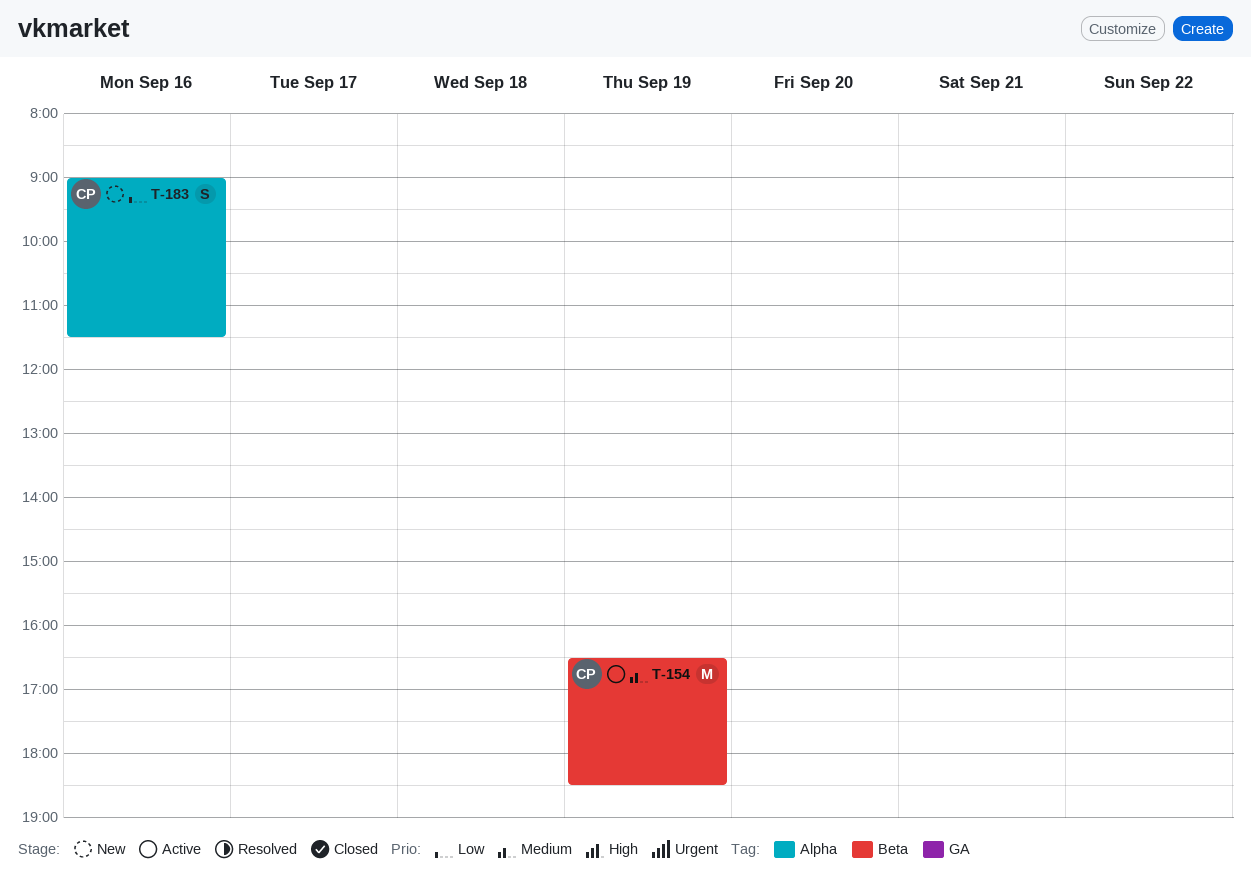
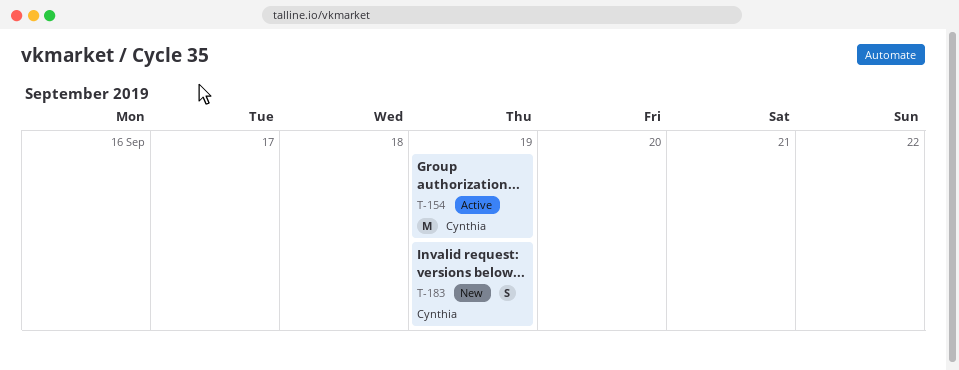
T-183, day: Sep 16 -> Sep 19

